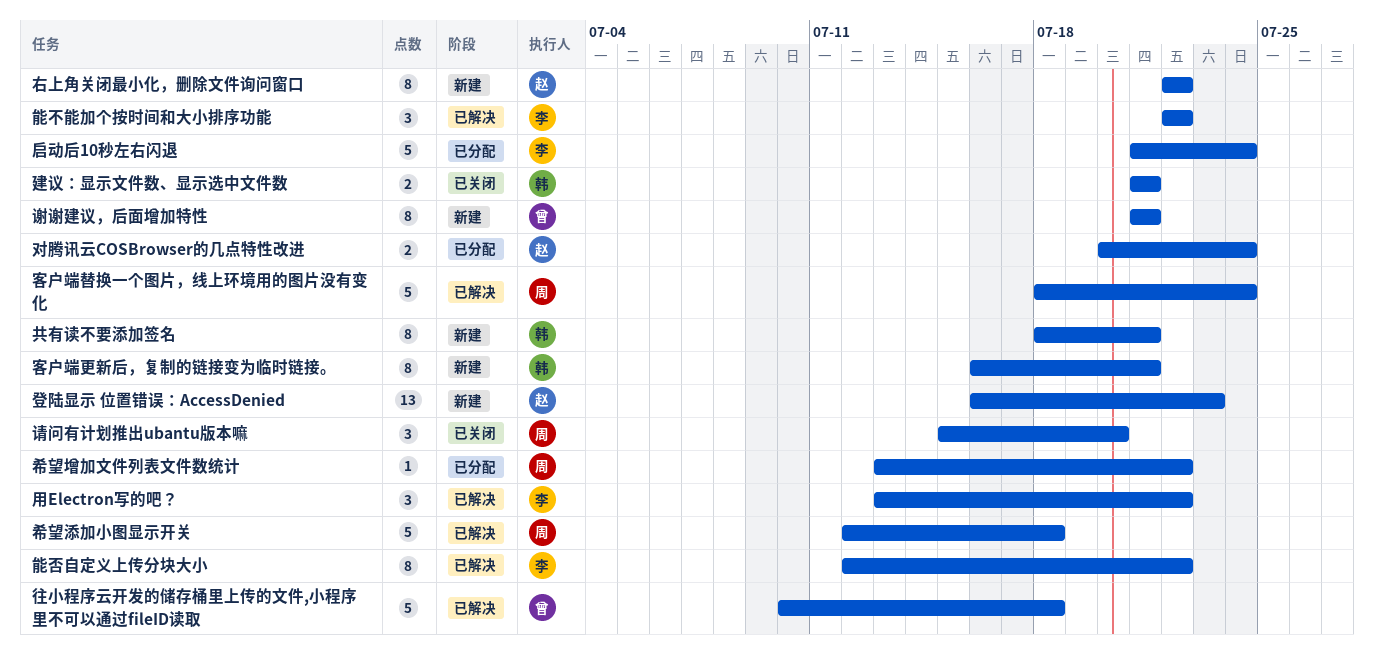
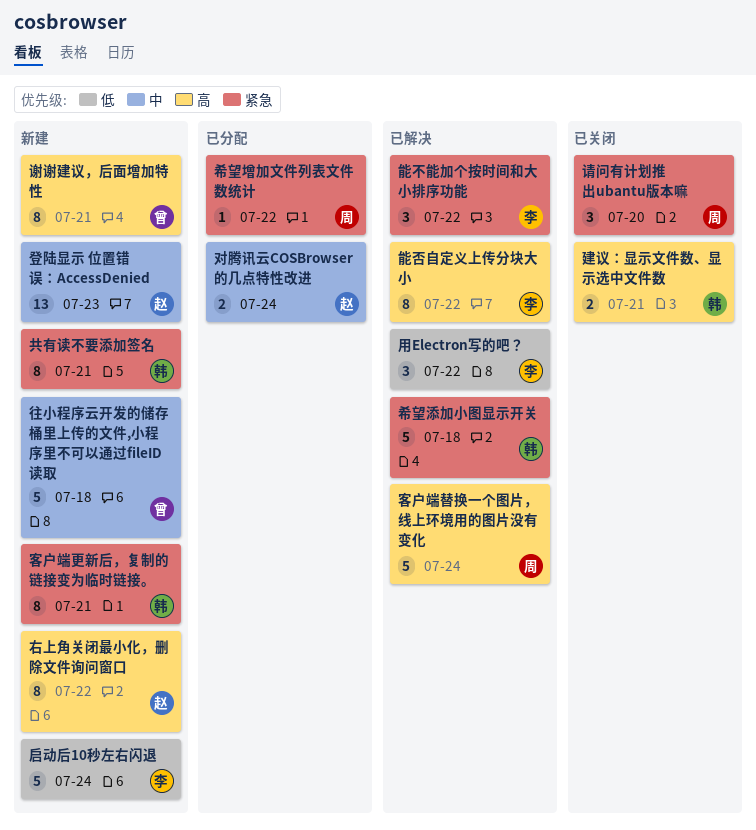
启动后10秒左右闪退, status: 已分配 -> 新建
希望添加小图显示开关, owner: 周 -> 韩
往小程序云开发的储存桶里上传的文件,小程序里不可以通过fileID读取, status: 已解决 -> 新建

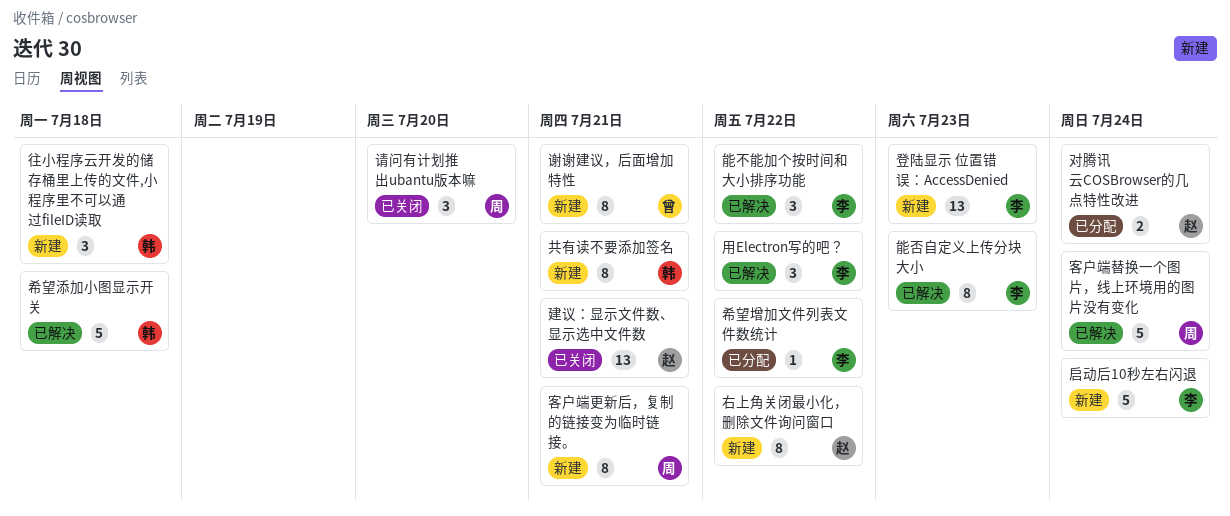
客户端更新后，复制的链接变为临时链接。, owner: 韩 -> 周
希望增加文件列表文件数统计, owner: 周 -> 李
建议：显示文件数、显示选中文件数, owner: 韩 -> 赵
建议：显示文件数、显示选中文件数, estimate: 2 -> 13
往小程序云开发的储存桶里上传的文件,小程序里不可以通过fileID读取, owner: 曾 -> 韩
往小程序云开发的储存桶里上传的文件,小程序里不可以通过fileID读取, estimate: 5 -> 3
登陆显示 位置错误：AccessDenied, owner: 赵 -> 李
能否自定义上传分块大小, due: Jul 22 -> Jul 23

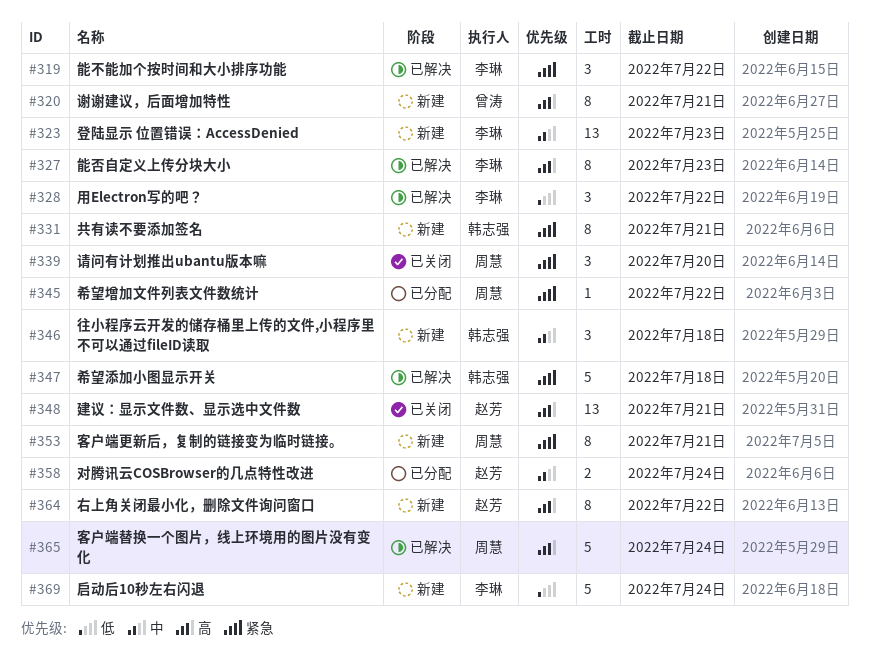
希望增加文件列表文件数统计, owner: 李琳 -> 周慧

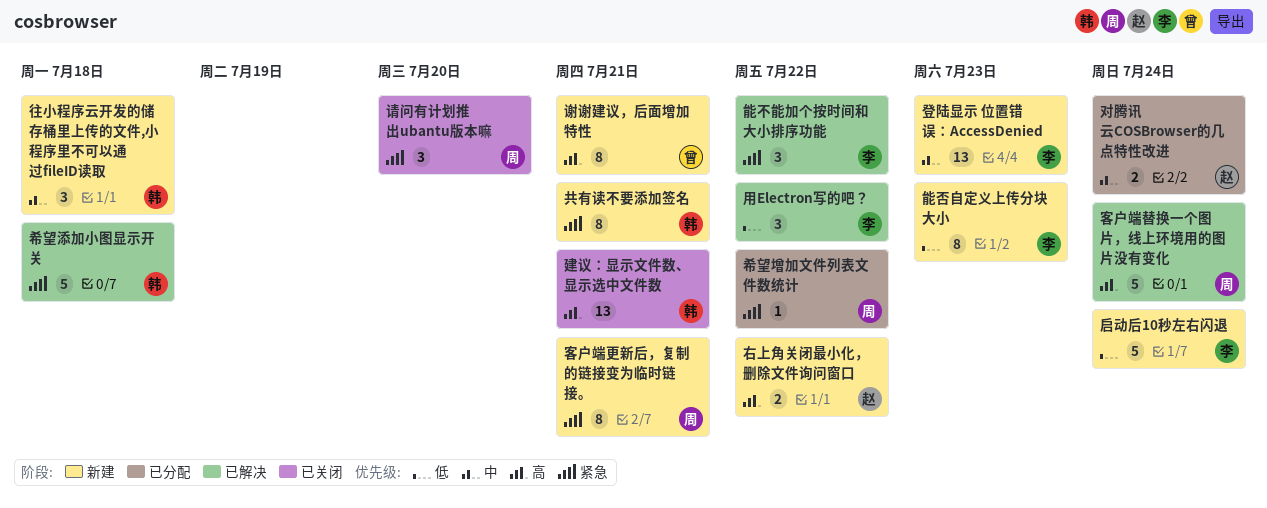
右上角关闭最小化，删除文件询问窗口, estimate: 8 -> 2
建议：显示文件数、显示选中文件数, owner: 赵芳 -> 韩志强
能否自定义上传分块大小, status: 已解决 -> 新建
能否自定义上传分块大小, priority: 高 -> 低

